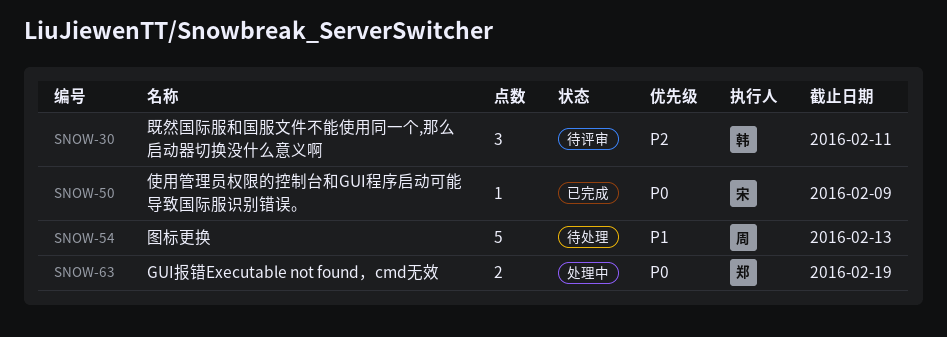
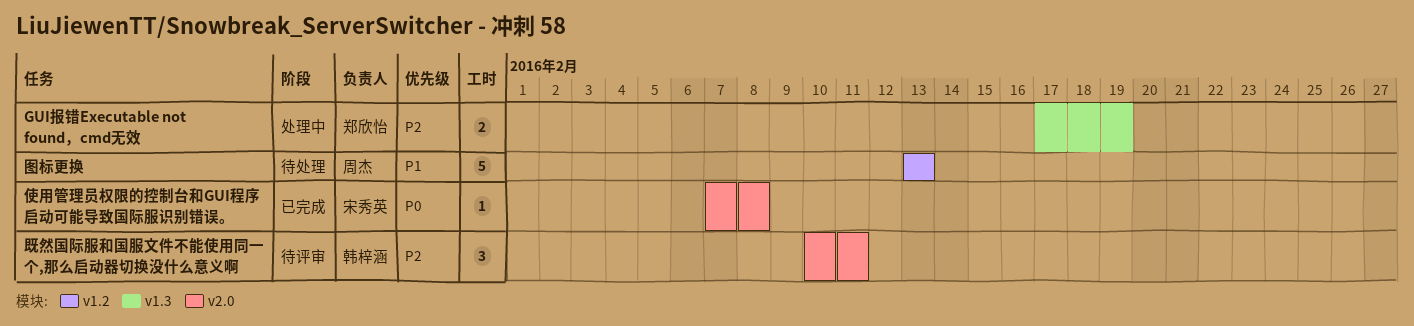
GUI报错Executable not found，cmd无效, priority: P0 -> P2
使用管理员权限的控制台和GUI程序启动可能导致国际服识别错误。, due: Feb 9 -> Feb 8

